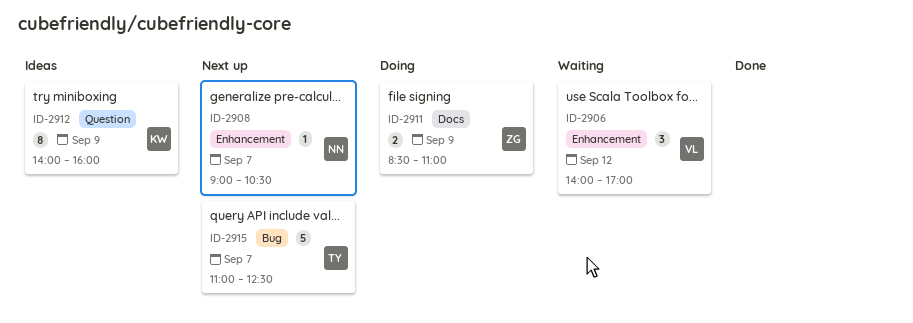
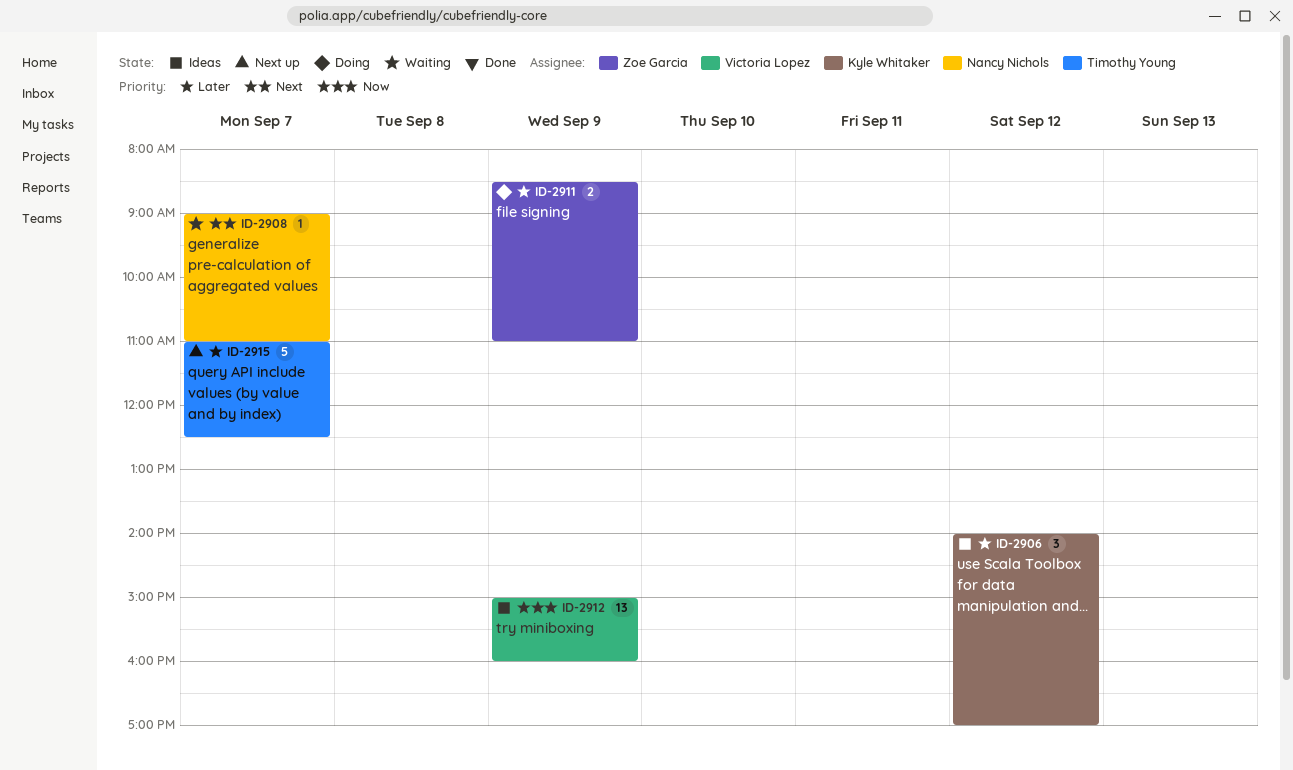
ID-2906, status: Waiting -> Ideas
ID-2906, owner: Victoria Lopez -> Kyle Whitaker
ID-2908, status: Next up -> Waiting
ID-2908, ends: 10:30 -> 11:00
ID-2912, owner: Kyle Whitaker -> Victoria Lopez
ID-2912, estimate: 8 -> 13
ID-2912, begins: 14:00 -> 15:00

